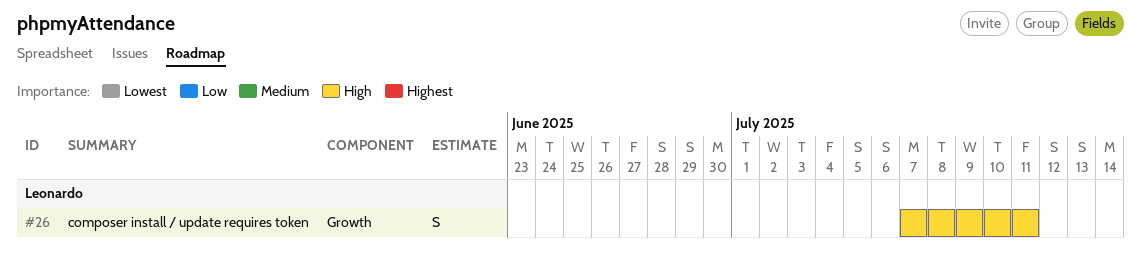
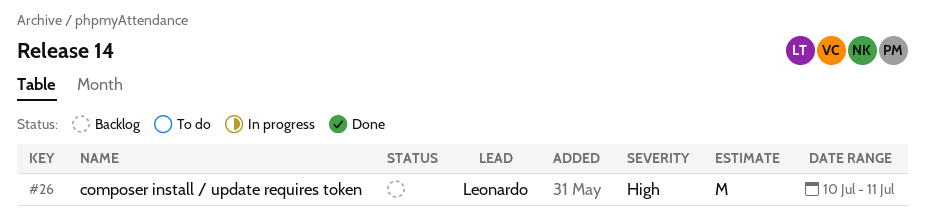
#26, estimate: S -> M
#26, start: Jul 7 -> Jul 10

